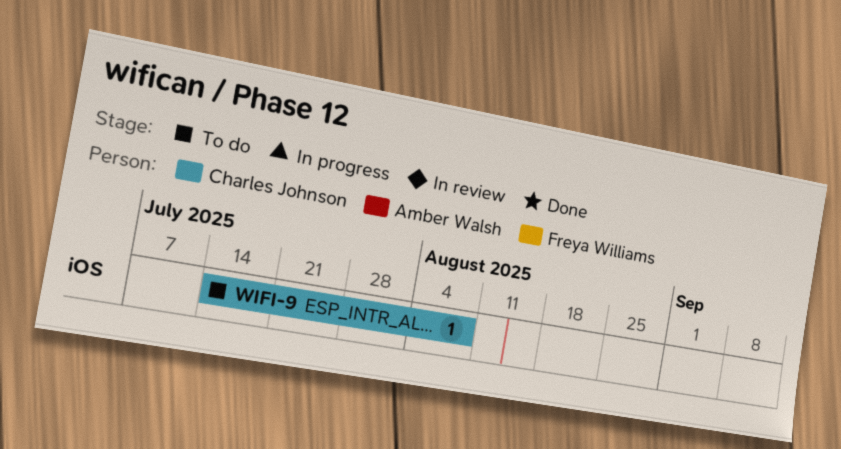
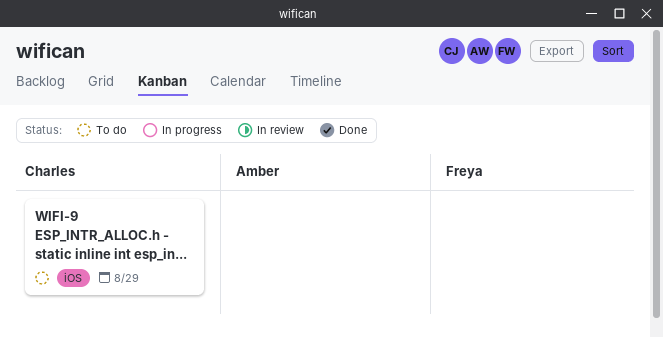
WIFI-9, due: Aug 8 -> Aug 29

